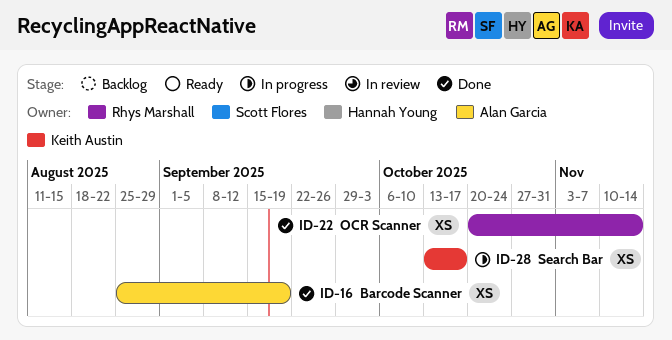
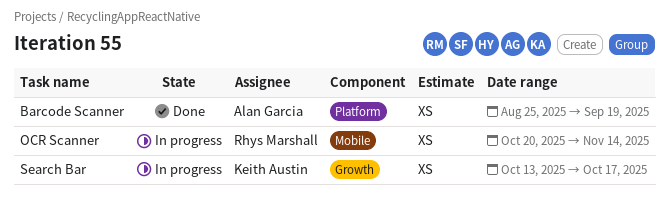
OCR Scanner, status: Done -> In progress

